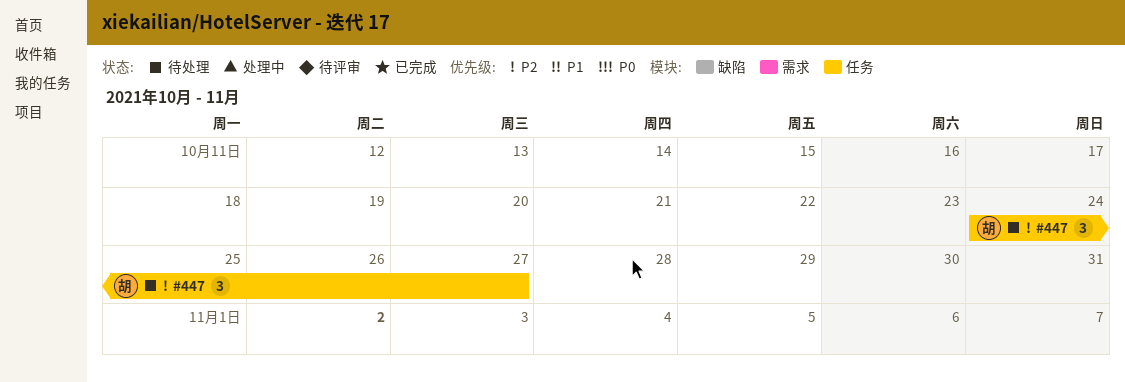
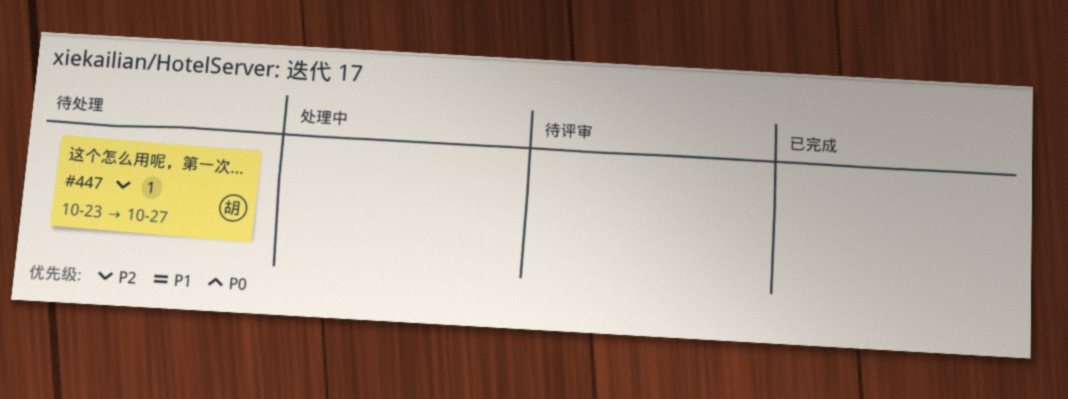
#447, estimate: 3 -> 1
#447, start: Oct 24 -> Oct 23

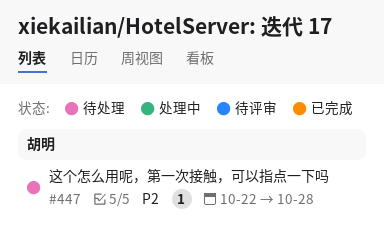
#447, start: Oct 23 -> Oct 22
#447, due: Oct 27 -> Oct 28

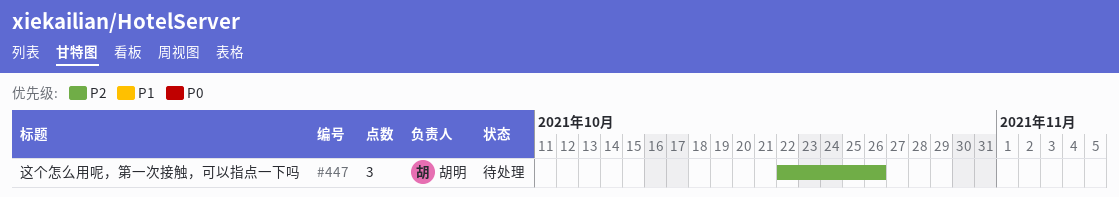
#447, estimate: 1 -> 3
#447, due: Oct 28 -> Oct 26

